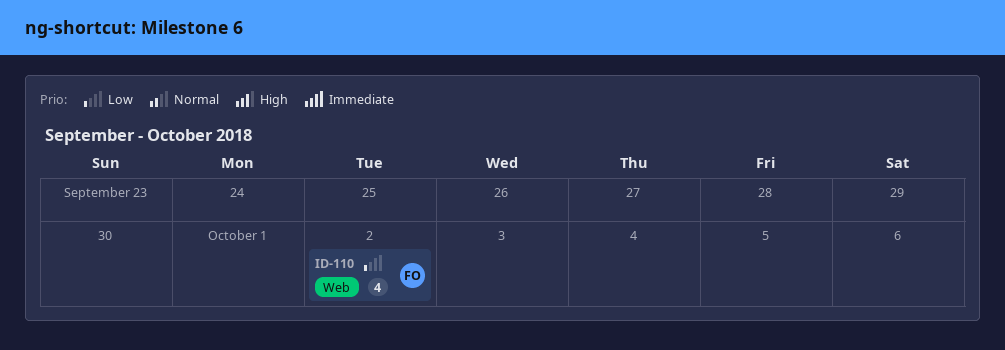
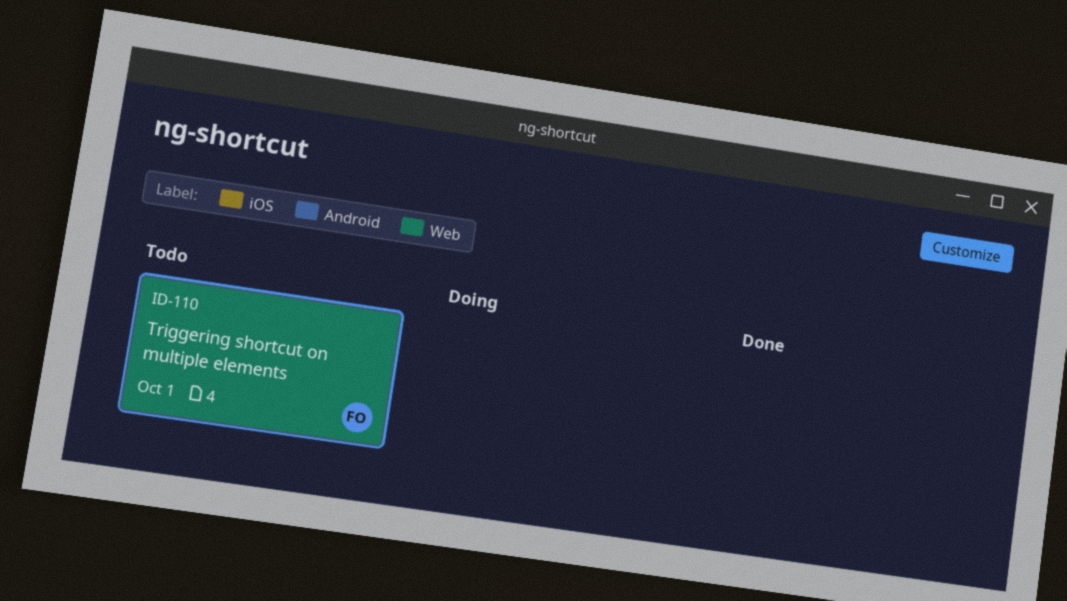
ID-110, due: Oct 2 -> Oct 1

